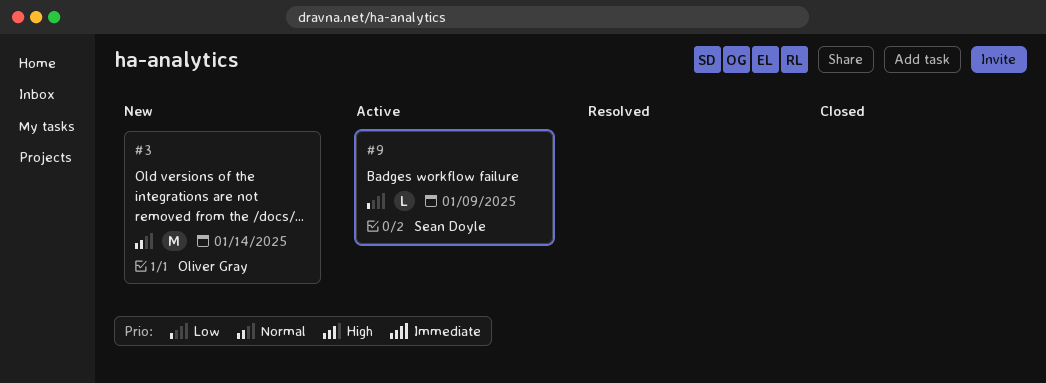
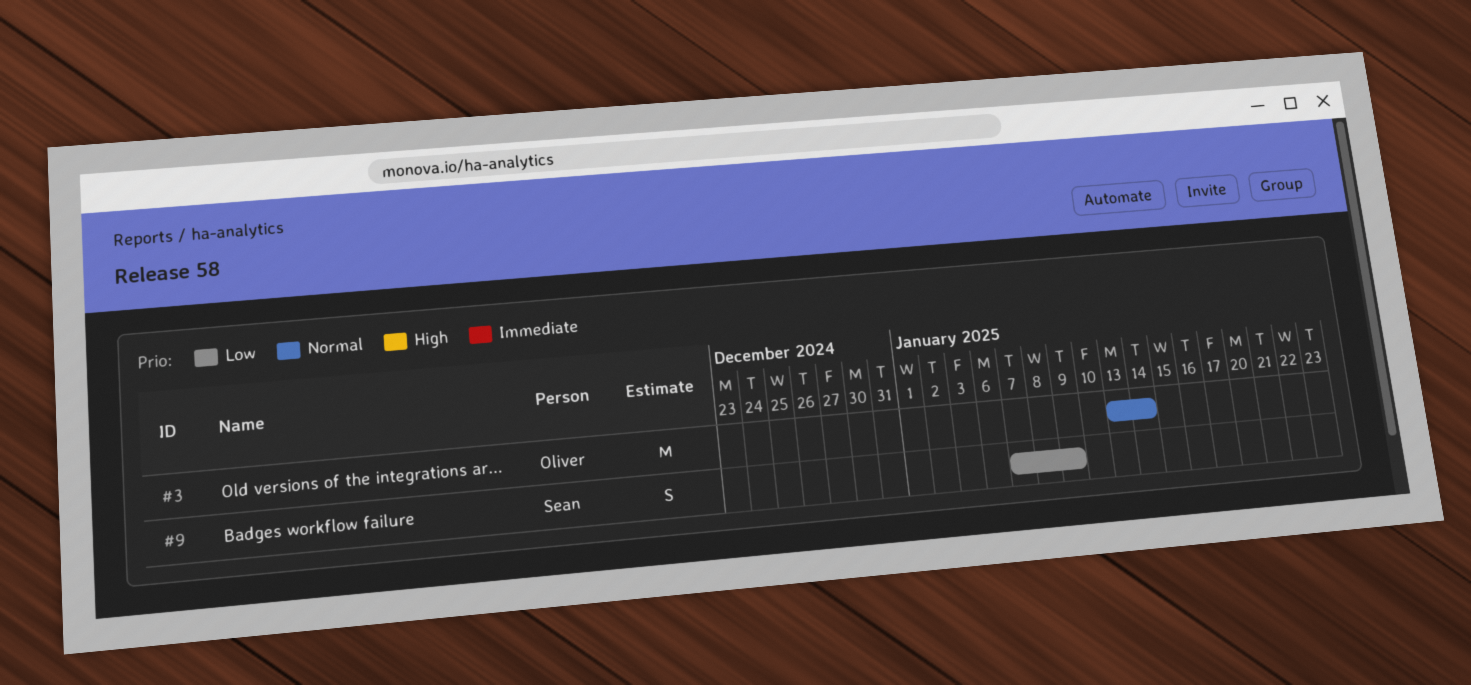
#9, estimate: L -> S

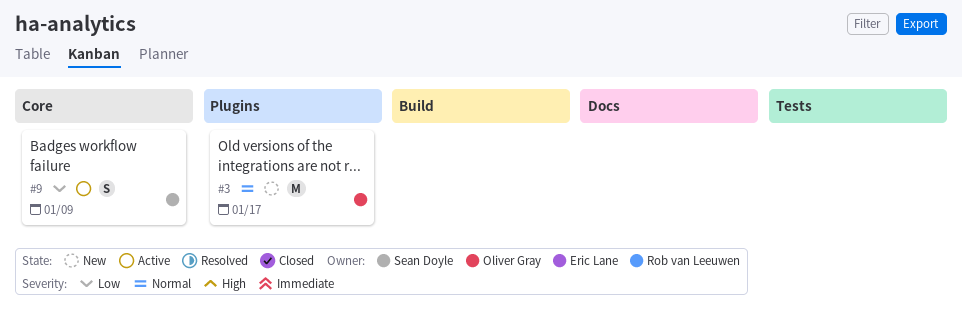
#3, due: Jan 14 -> Jan 17

